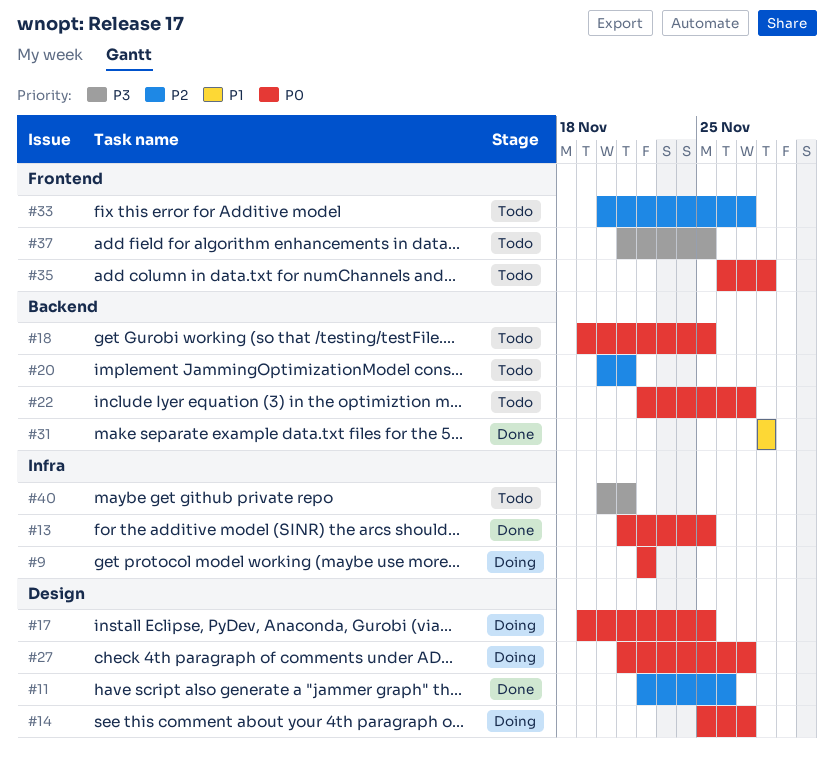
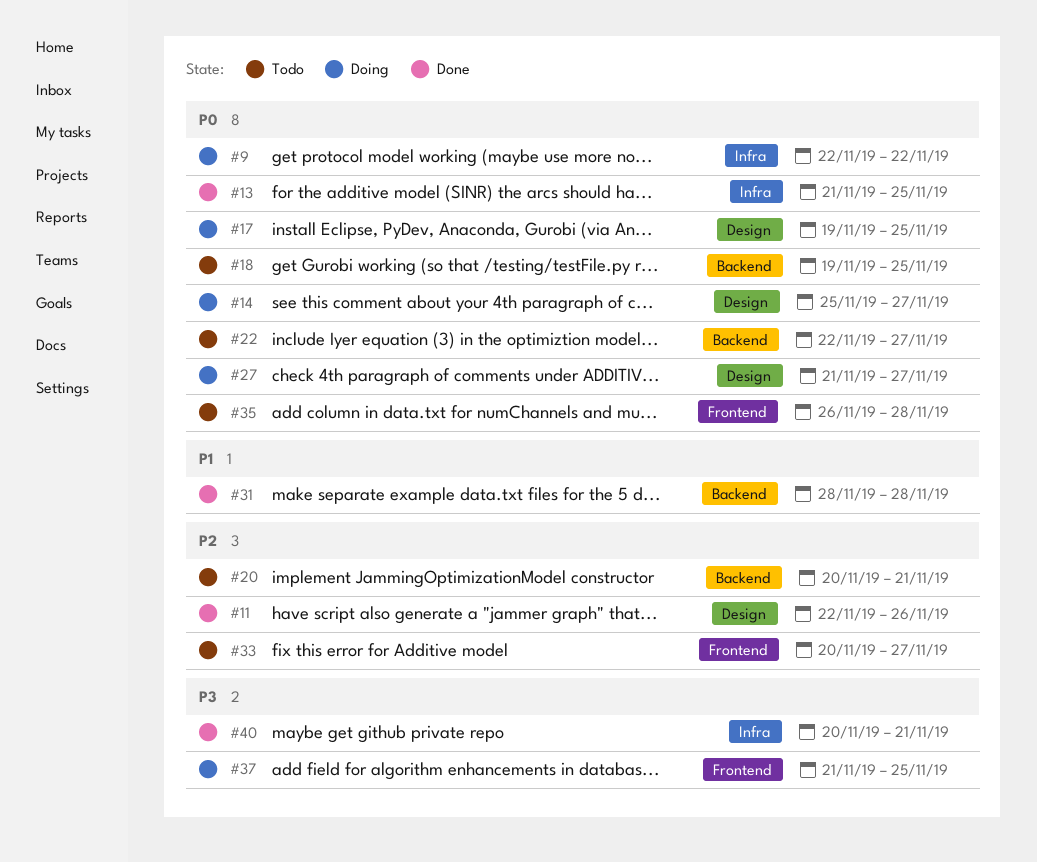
#37, status: Todo -> Doing
#40, status: Todo -> Done

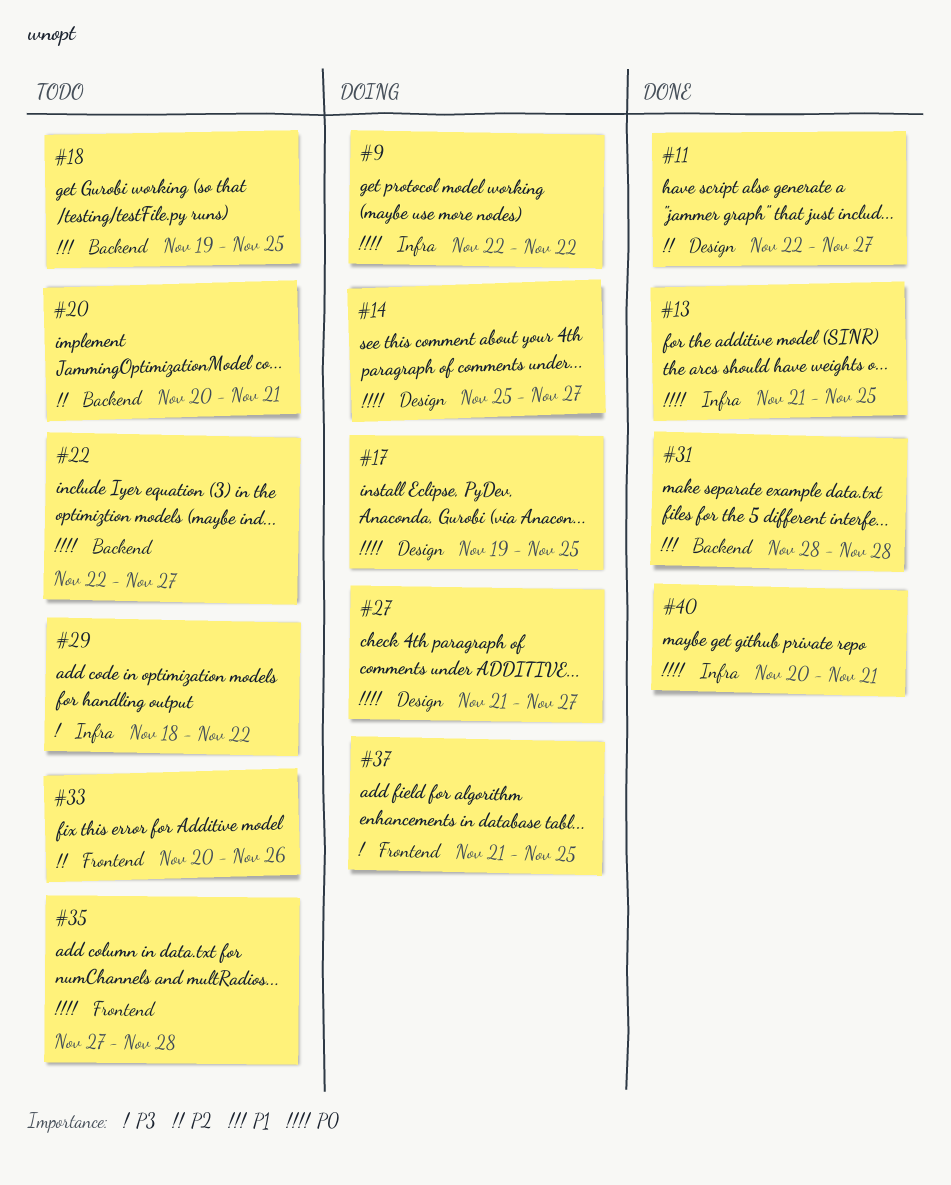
#11, due: Nov 26 -> Nov 27
#18, priority: P0 -> P1
#29: none -> present
#33, due: Nov 27 -> Nov 26
#35, start: Nov 26 -> Nov 27
#40, priority: P3 -> P0

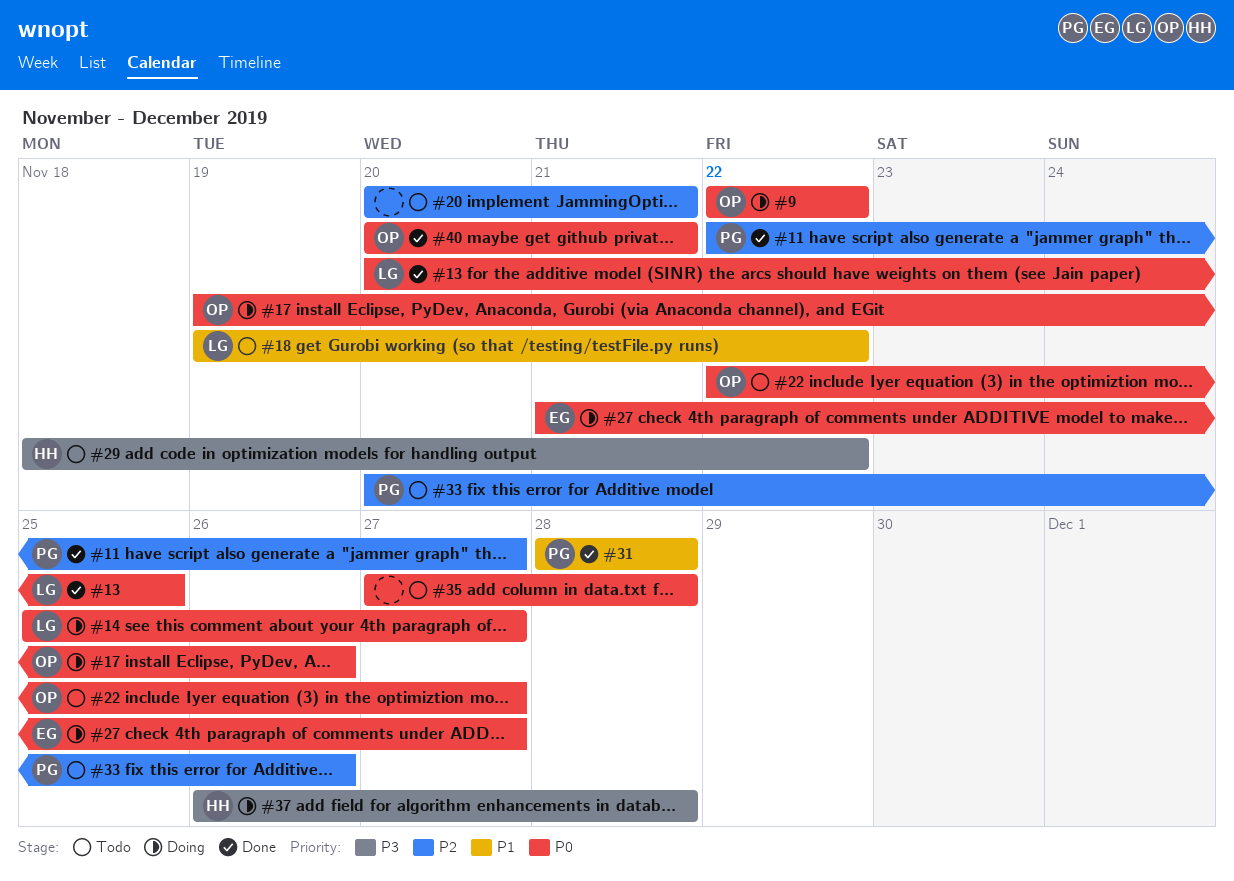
#13, start: Nov 21 -> Nov 20
#17, due: Nov 25 -> Nov 26
#18, due: Nov 25 -> Nov 22
#37, start: Nov 21 -> Nov 26
#37, due: Nov 25 -> Nov 28

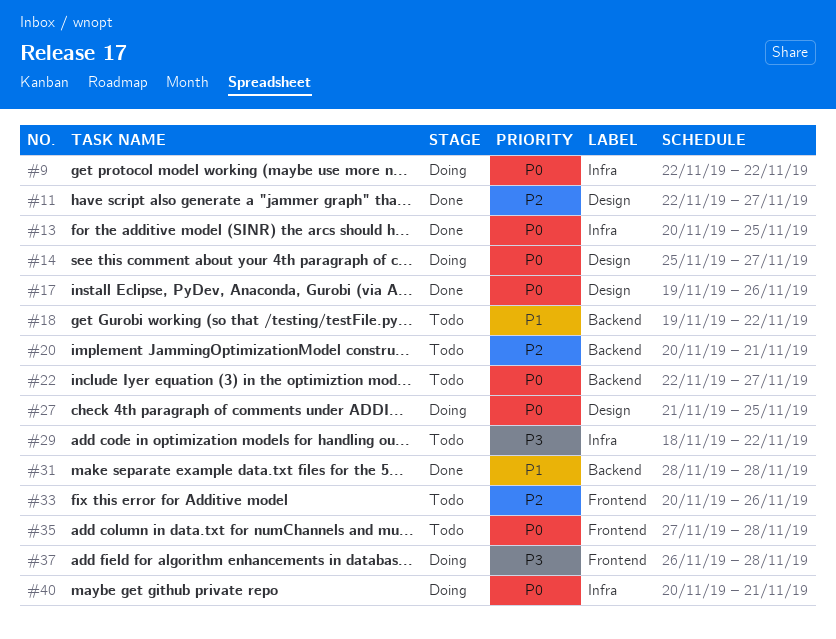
#17, status: Doing -> Done
#27, due: Nov 27 -> Nov 25
#40, status: Done -> Doing

